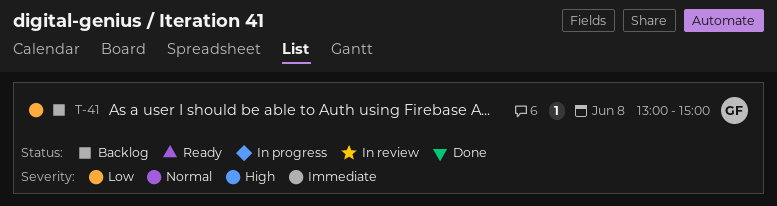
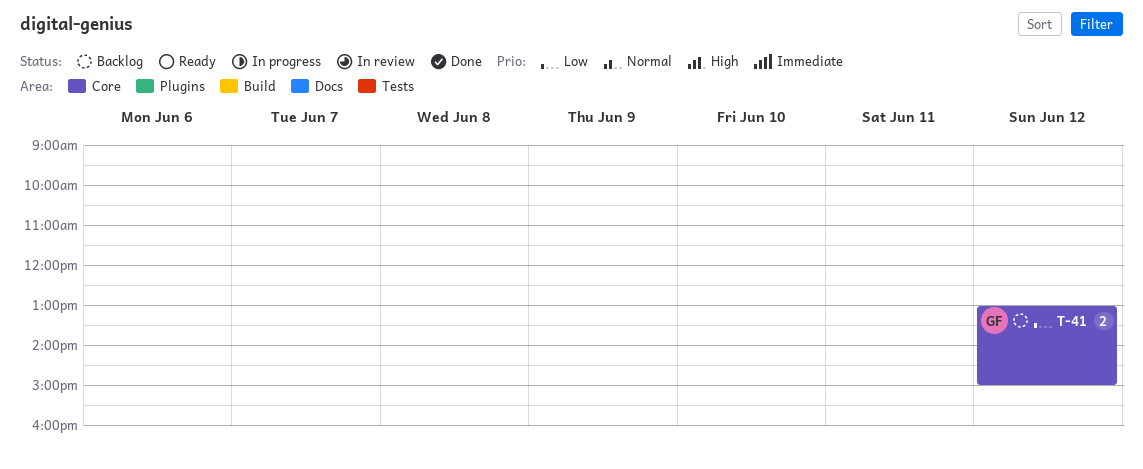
T-41, estimate: 1 -> 2
T-41, day: Jun 8 -> Jun 12

